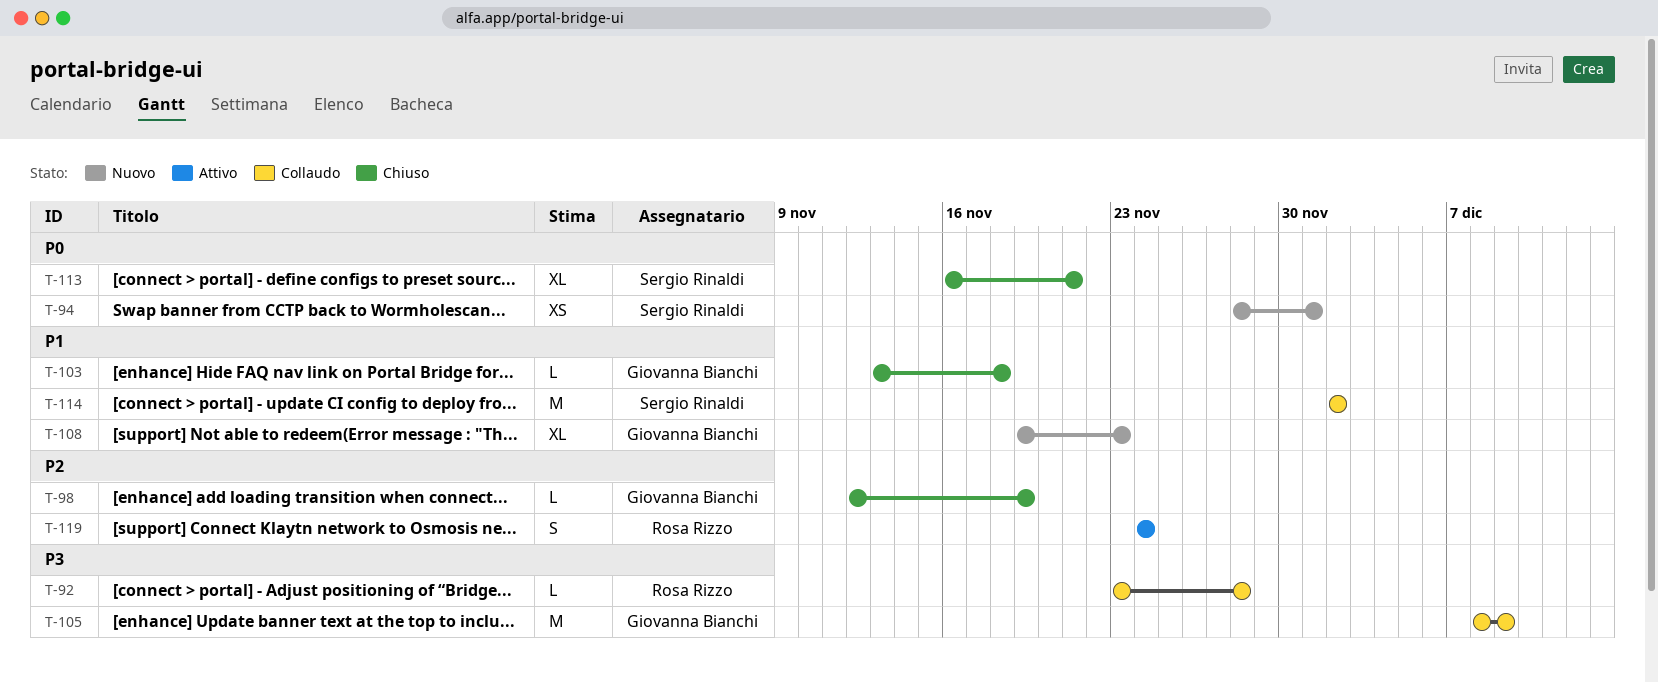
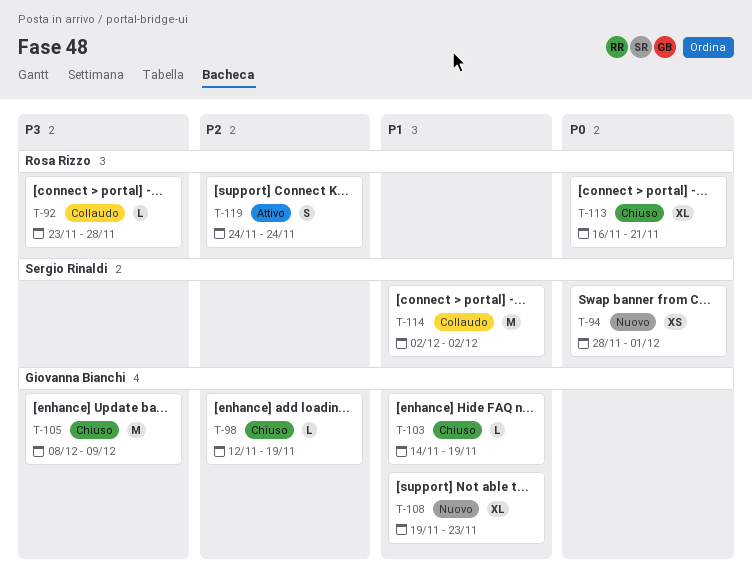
T-103, start: Nov 13 -> Nov 14
T-103, due: Nov 18 -> Nov 19
T-105, status: Collaudo -> Chiuso
T-113, owner: Sergio Rinaldi -> Rosa Rizzo

